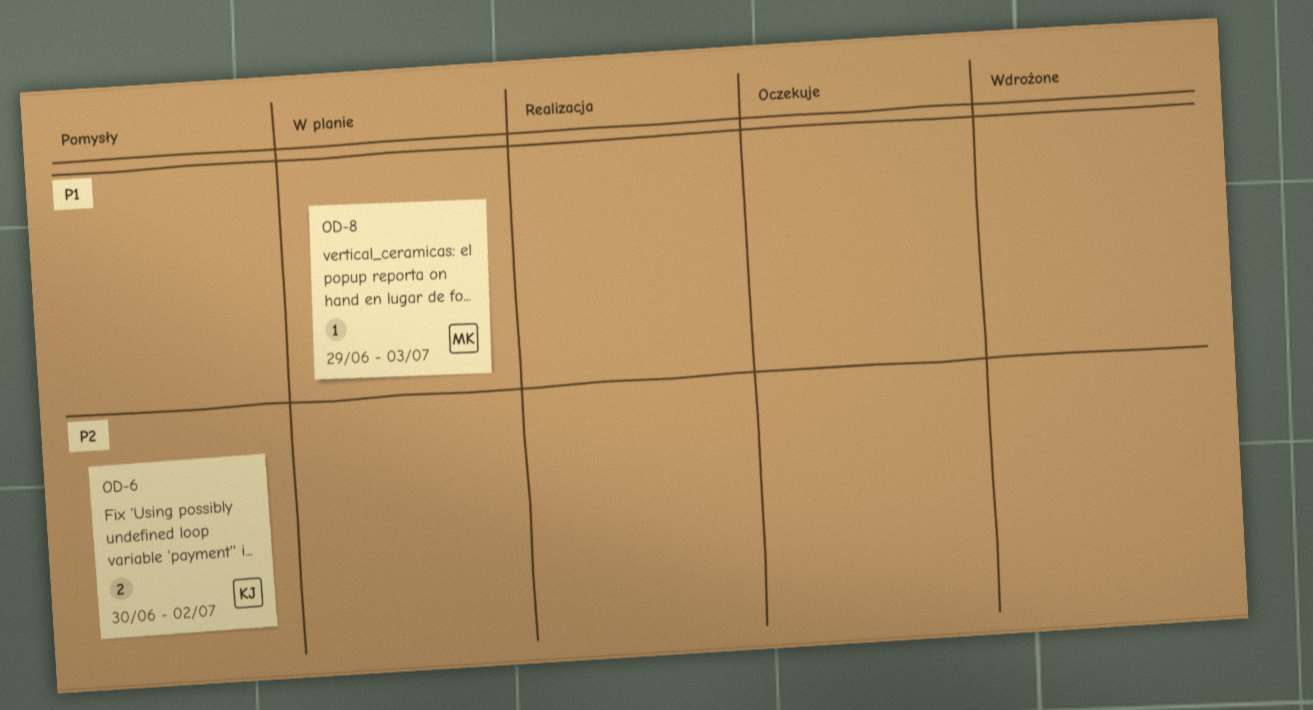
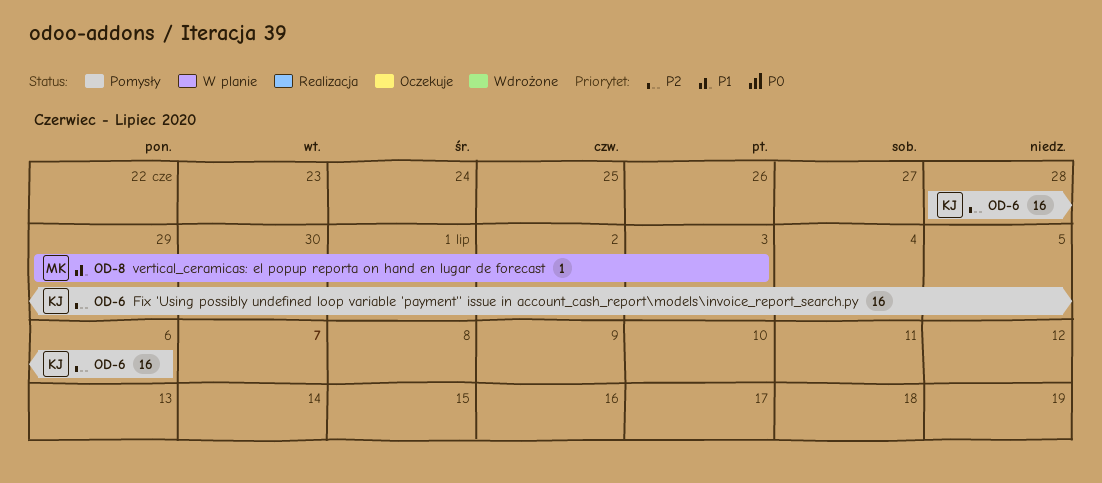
OD-6, estimate: 2 -> 16
OD-6, start: Jun 30 -> Jun 28
OD-6, due: Jul 2 -> Jul 6

